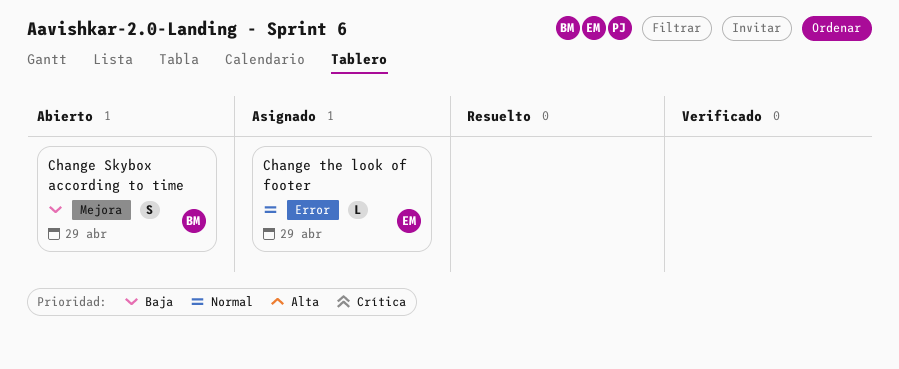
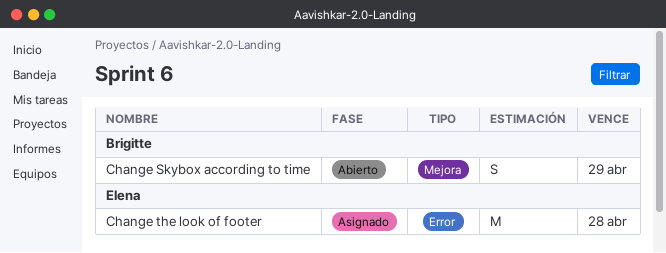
Change the look of footer, estimate: L -> M
Change the look of footer, due: Apr 29 -> Apr 28

